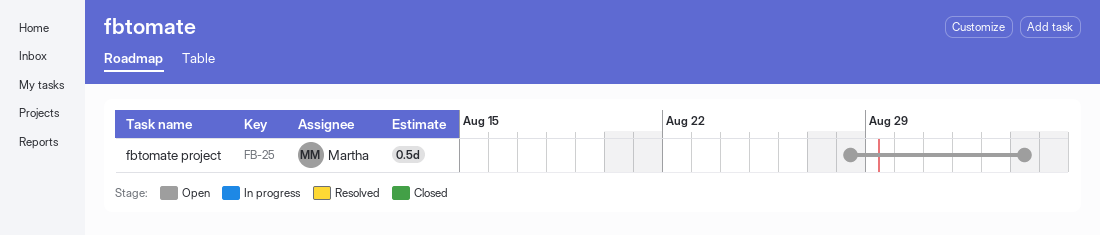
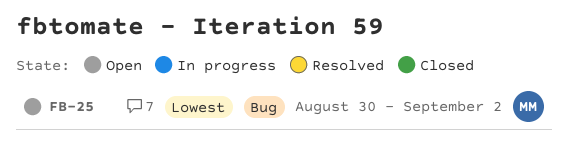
FB-25, start: Aug 28 -> Aug 30
FB-25, due: Sep 3 -> Sep 2

